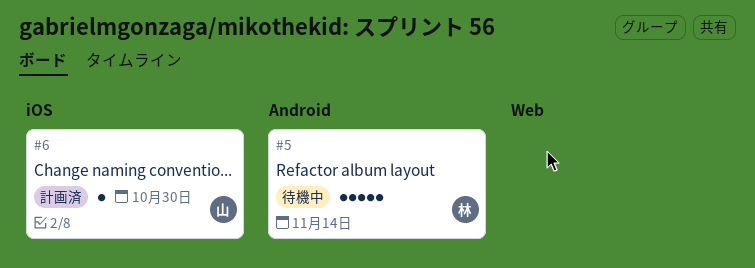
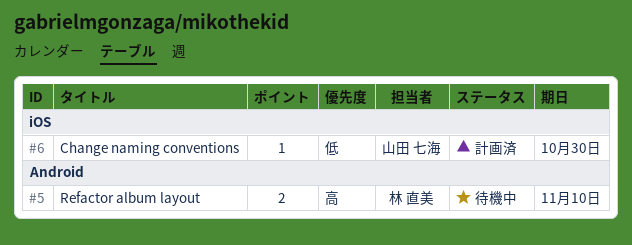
#5, estimate: 5 -> 2
#5, due: Nov 14 -> Nov 10

